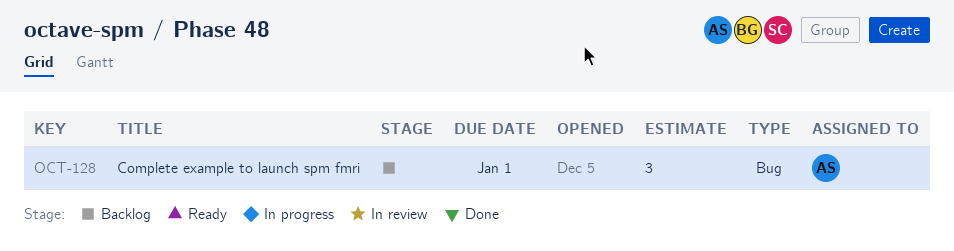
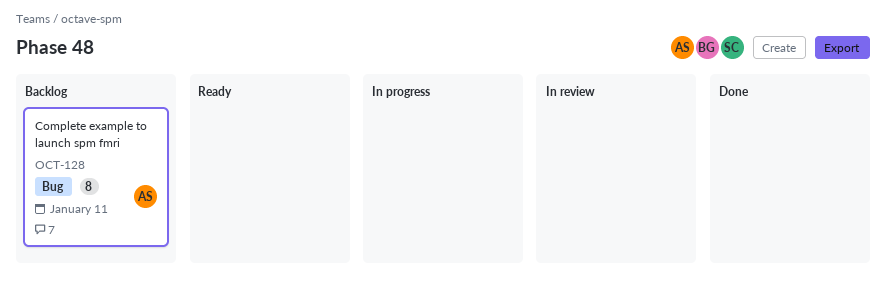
OCT-128, estimate: 3 -> 8
OCT-128, due: Jan 1 -> Jan 11

